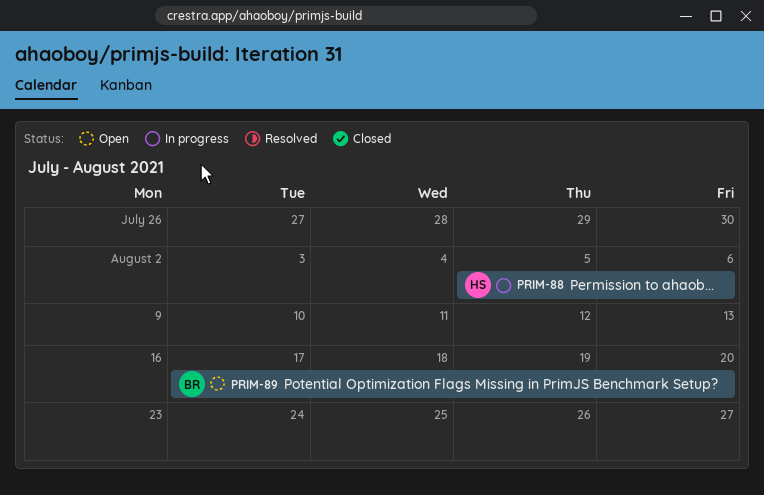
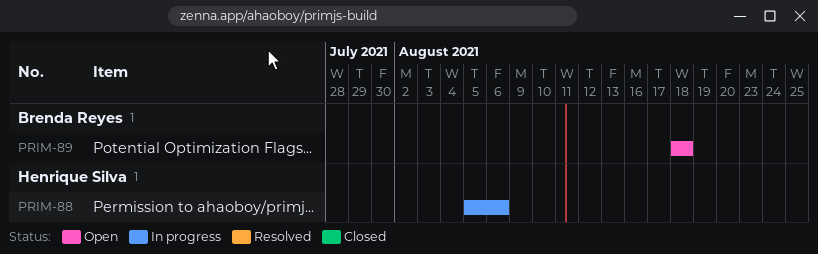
PRIM-89, start: Aug 17 -> Aug 18
PRIM-89, due: Aug 20 -> Aug 18

